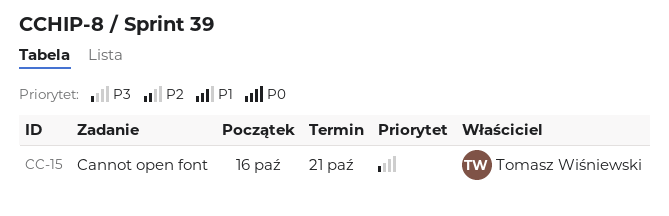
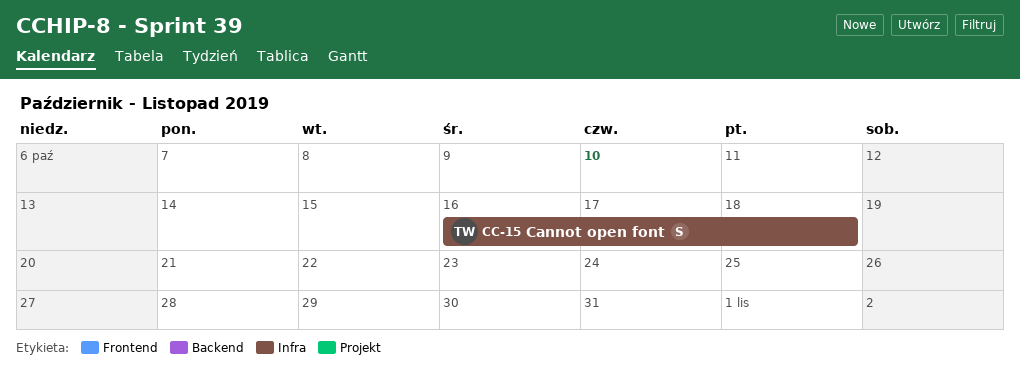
CC-15, due: Oct 21 -> Oct 18

